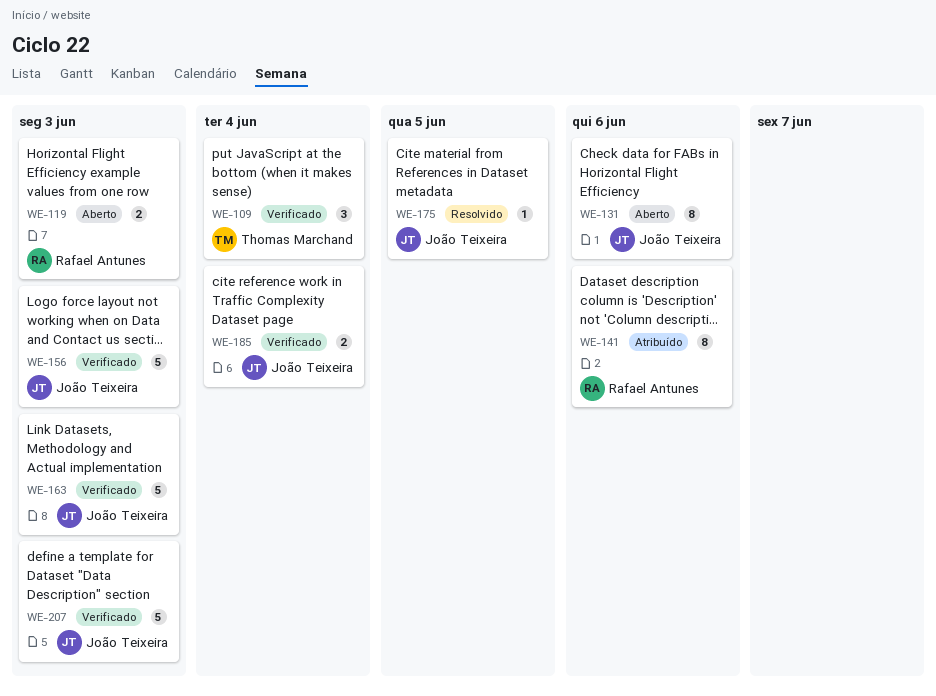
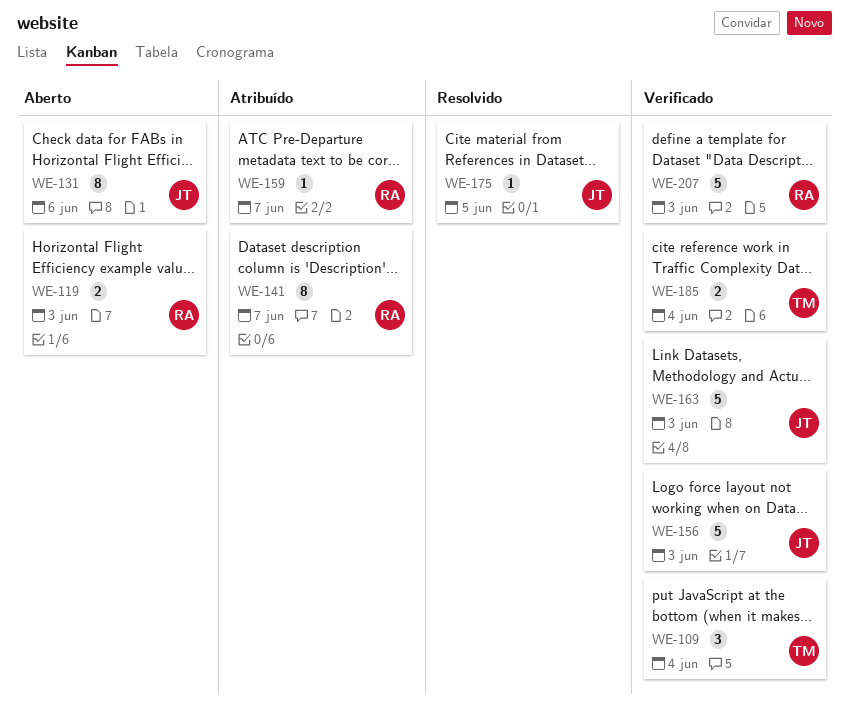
WE-141, due: Jun 6 -> Jun 7
WE-159: none -> present
WE-185, owner: João Teixeira -> Thomas Marchand
WE-207, owner: João Teixeira -> Rafael Antunes

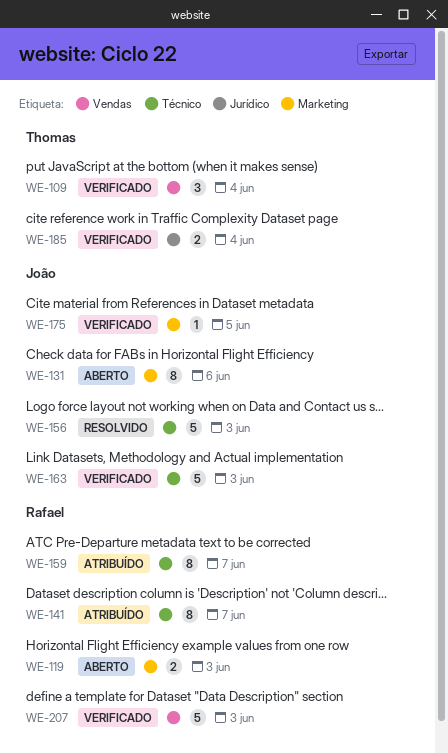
WE-156, status: Verificado -> Resolvido
WE-159, estimate: 1 -> 8
WE-175, status: Resolvido -> Verificado

